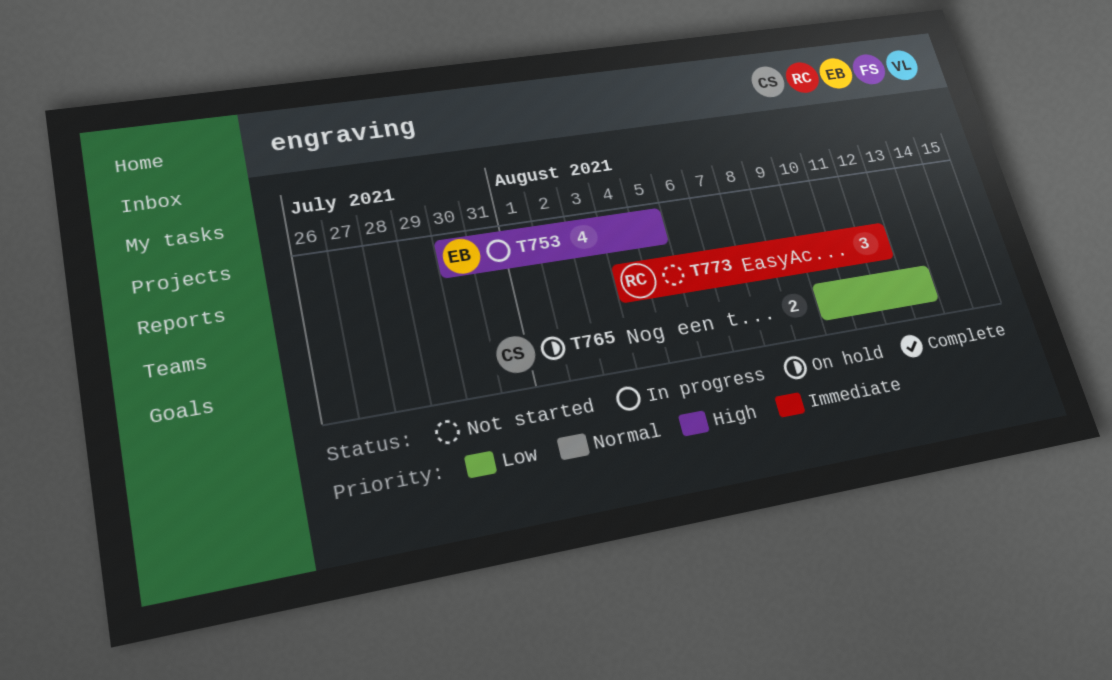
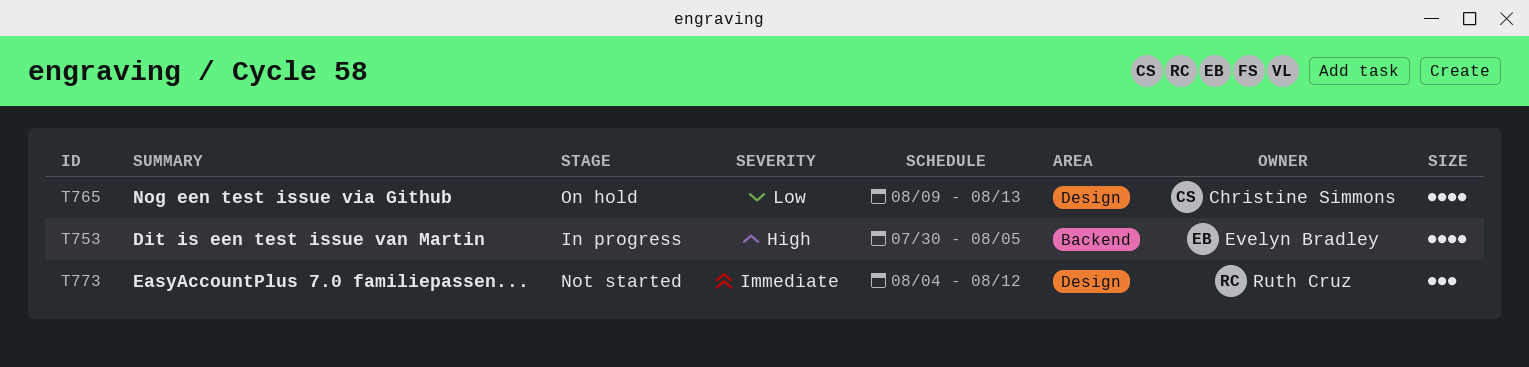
T765, estimate: 2 -> 4
T765, start: Aug 10 -> Aug 9

